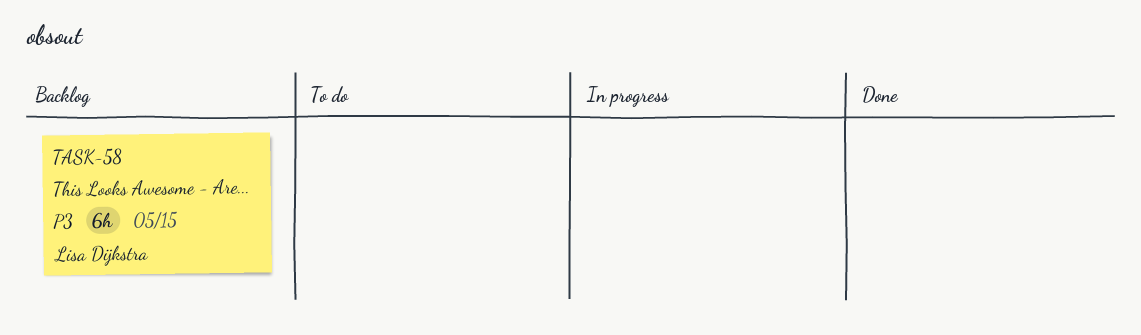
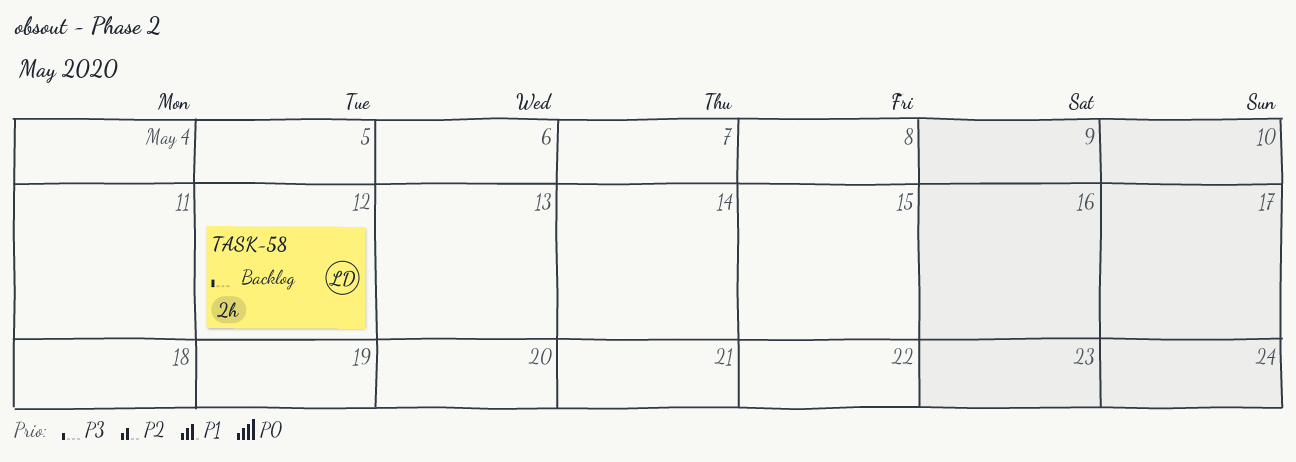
TASK-58, estimate: 6h -> 2h
TASK-58, due: May 15 -> May 12

